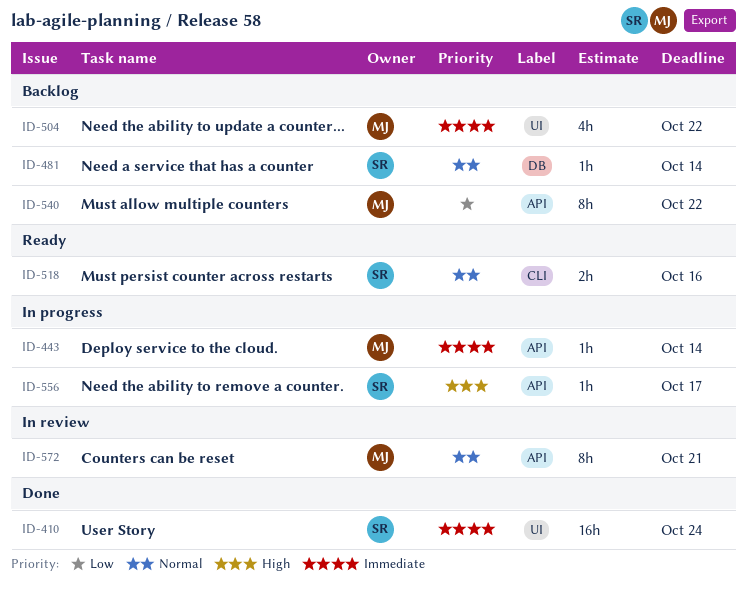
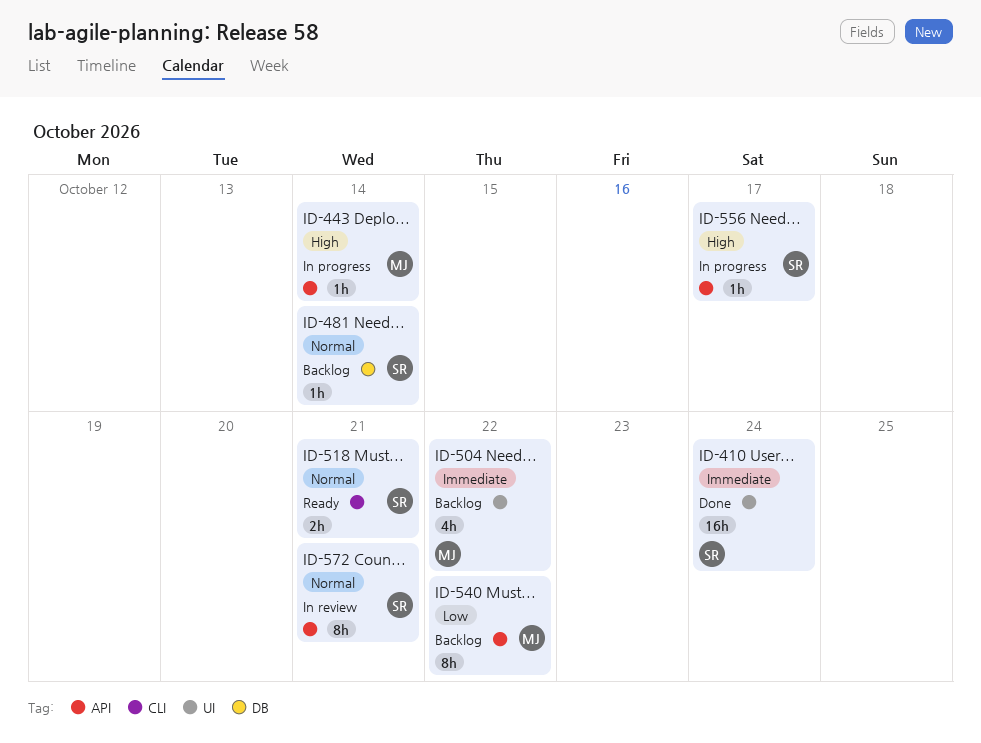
ID-443, priority: Immediate -> High
ID-518, due: Oct 16 -> Oct 21
ID-572, owner: MJ -> SR

